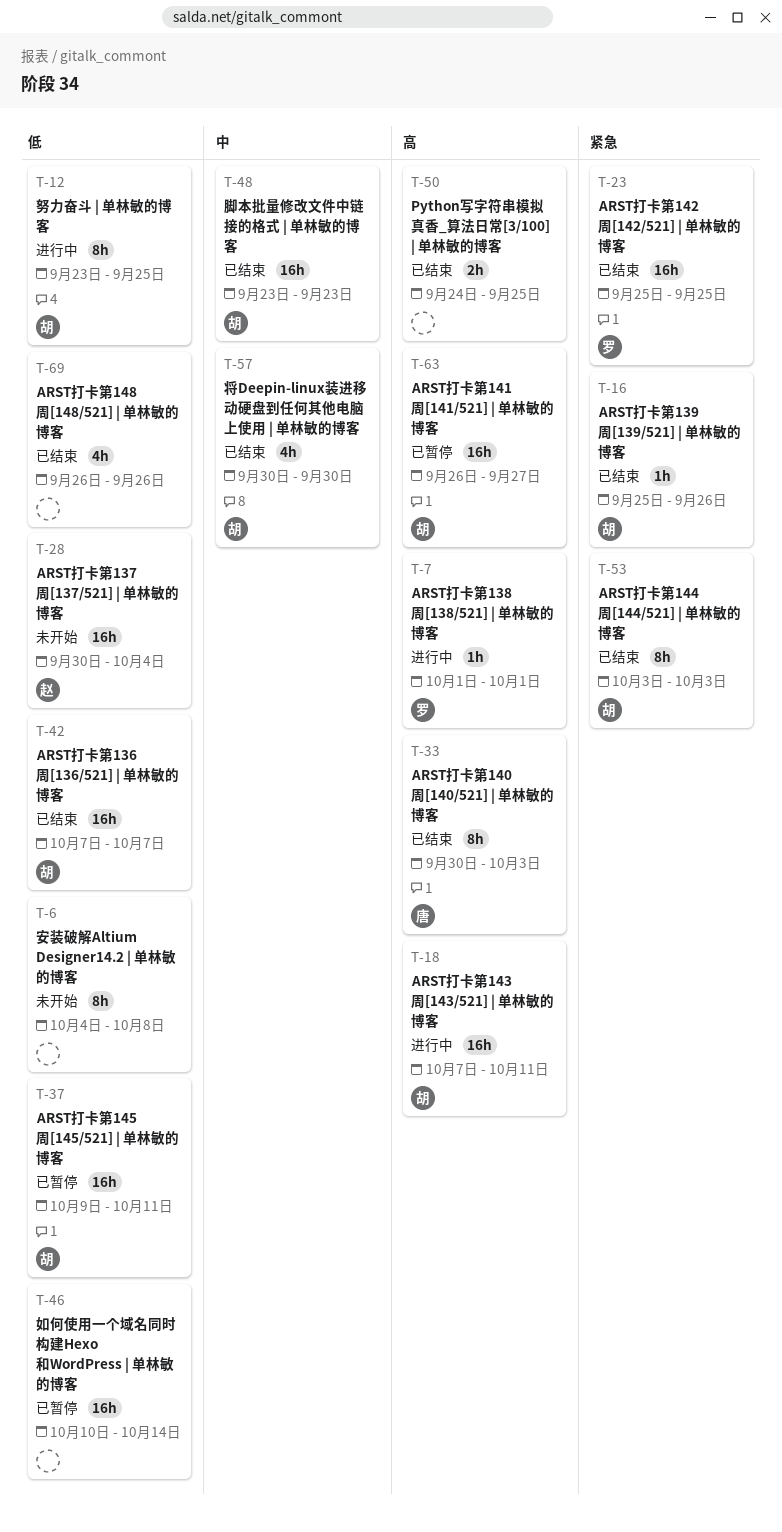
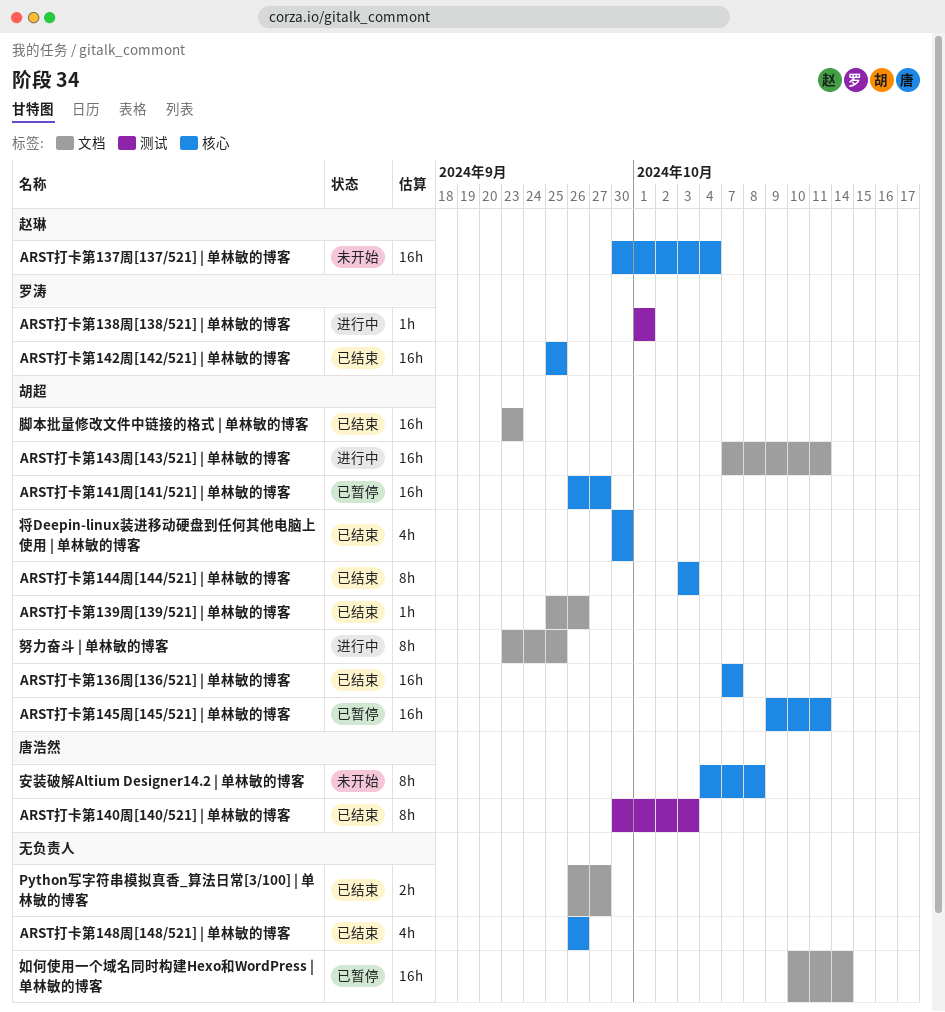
Python写字符串模拟真香_算法日常[3/100] | 单林敏的博客, start: Sep 24 -> Sep 26
Python写字符串模拟真香_算法日常[3/100] | 单林敏的博客, due: Sep 25 -> Sep 27
安装破解Altium Designer14.2 | 单林敏的博客, owner: none -> 唐浩然

